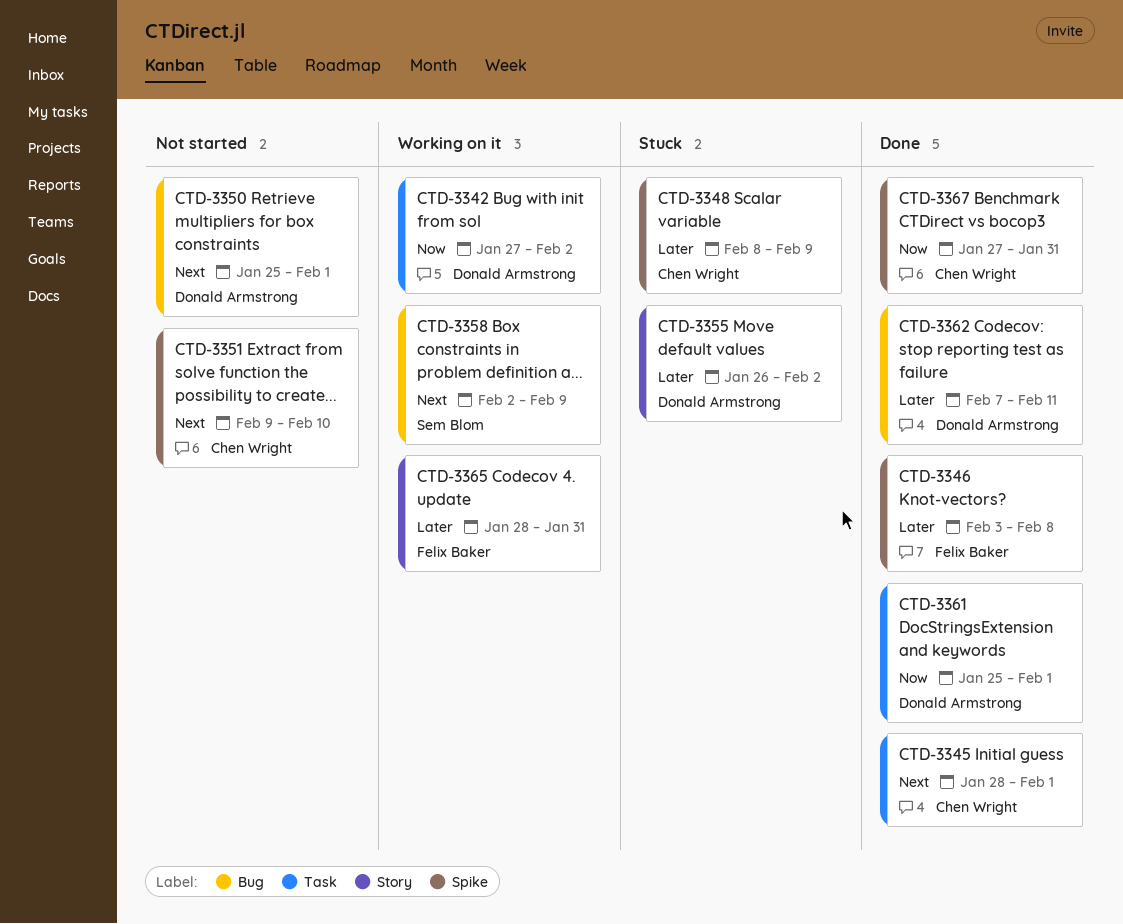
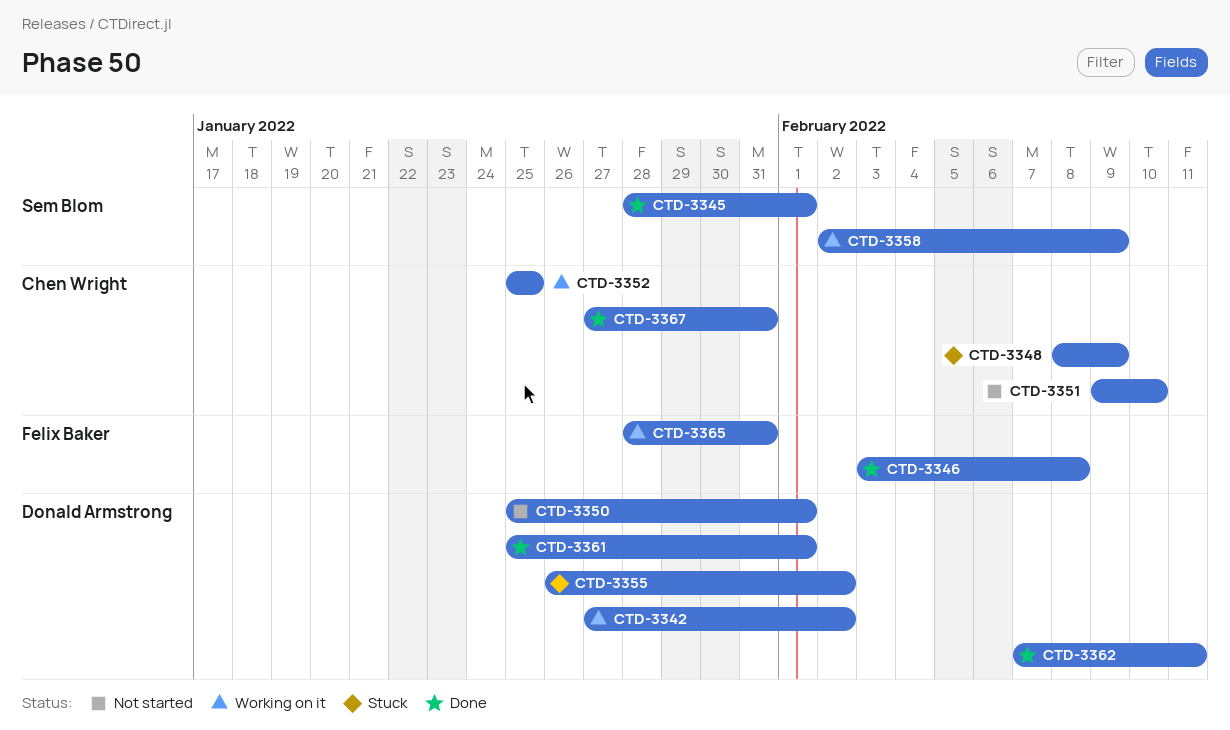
CTD-3345, owner: Chen Wright -> Sem Blom
CTD-3352: none -> present

